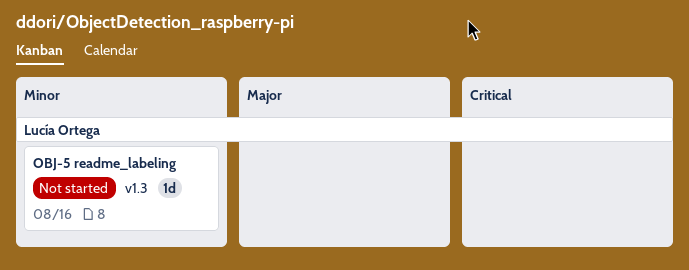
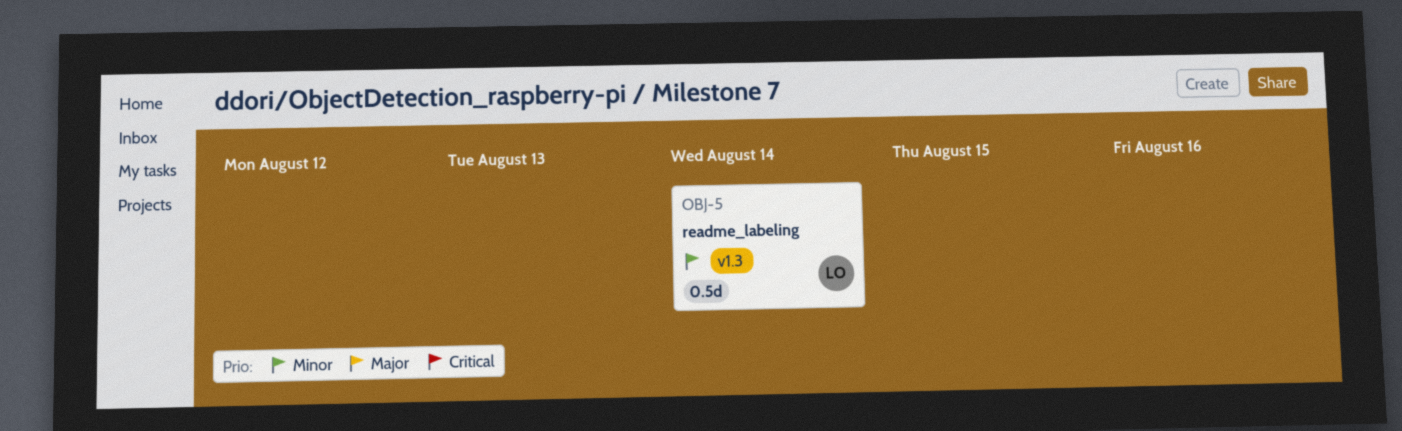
OBJ-5, estimate: 1d -> 0.5d
OBJ-5, due: Aug 16 -> Aug 14

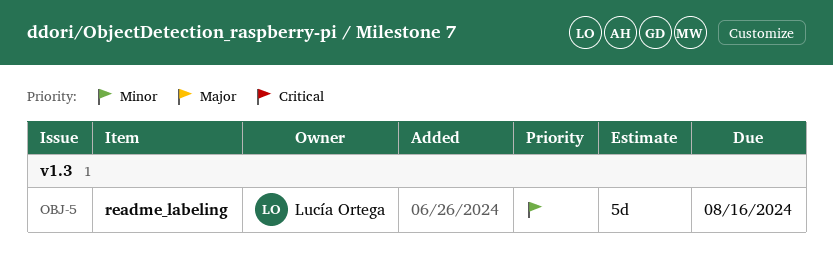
OBJ-5, estimate: 0.5d -> 5d
OBJ-5, due: Aug 14 -> Aug 16

